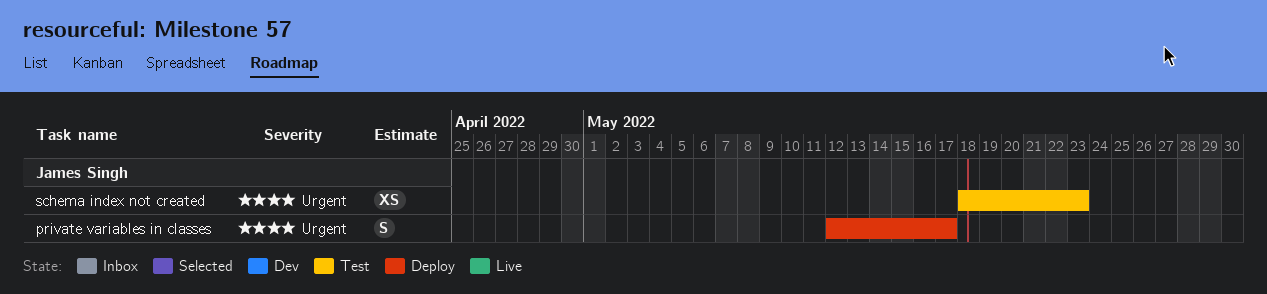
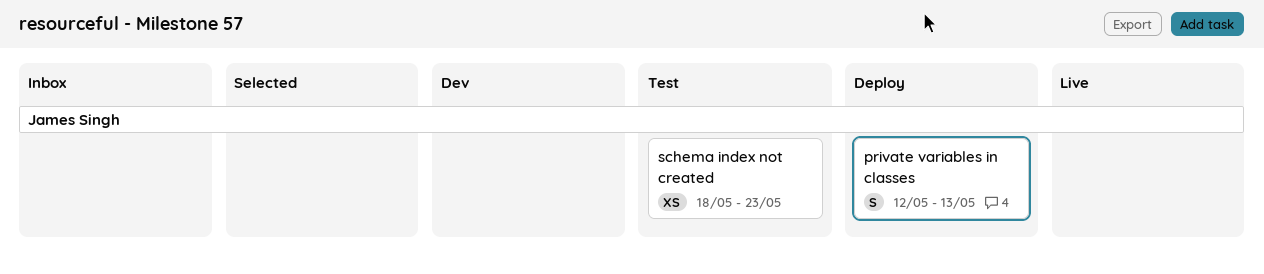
private variables in classes, due: May 17 -> May 13

